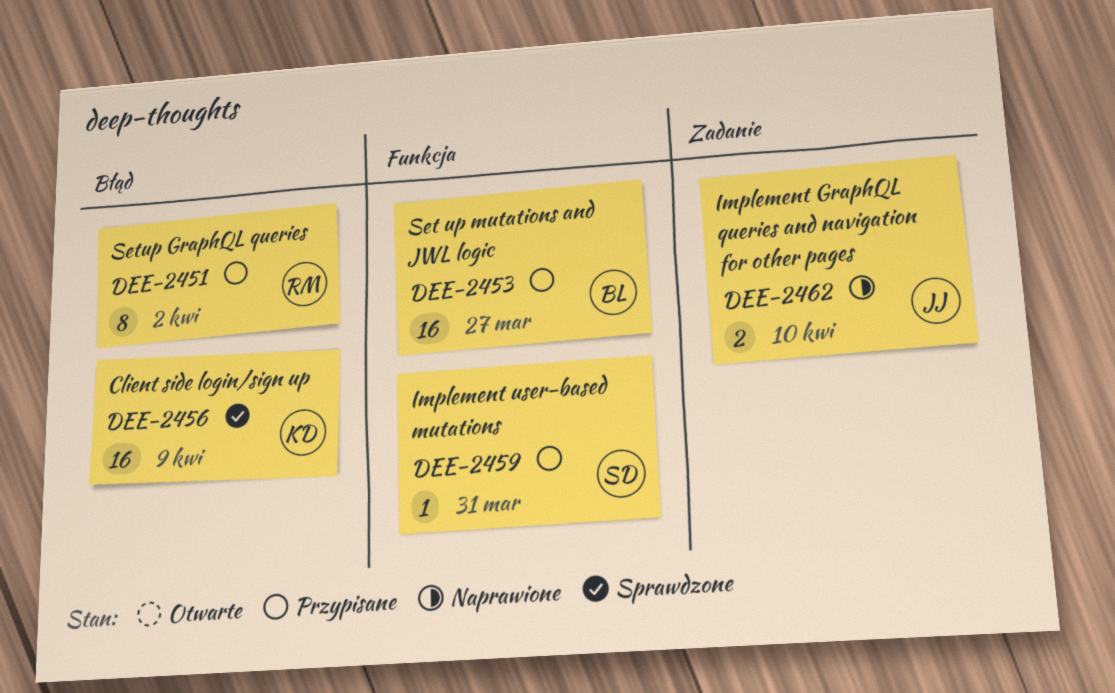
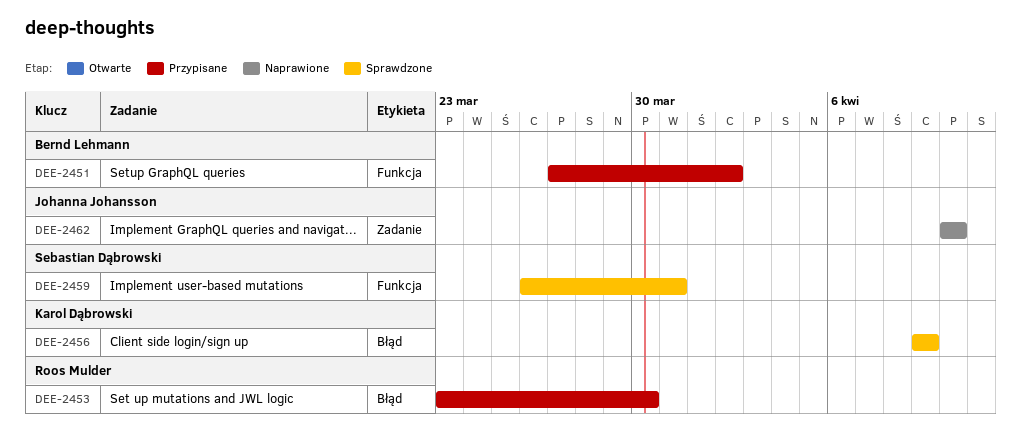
DEE-2451, owner: Roos Mulder -> Bernd Lehmann
DEE-2451, label: Błąd -> Funkcja
DEE-2453, owner: Bernd Lehmann -> Roos Mulder
DEE-2453, label: Funkcja -> Błąd
DEE-2453, due: Mar 27 -> Mar 30
DEE-2459, status: Przypisane -> Sprawdzone

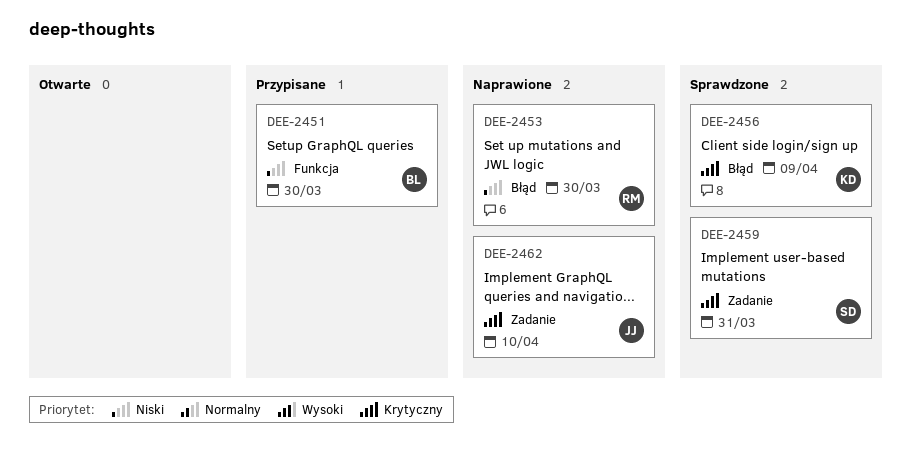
DEE-2451, due: Apr 2 -> Mar 30
DEE-2453, status: Przypisane -> Naprawione
DEE-2459, label: Funkcja -> Zadanie

